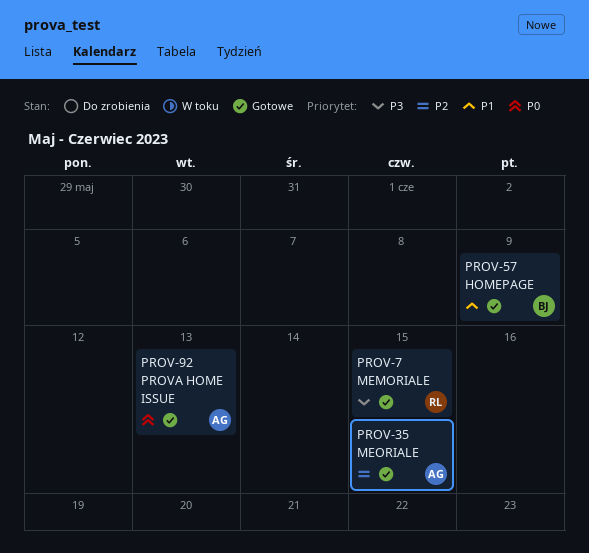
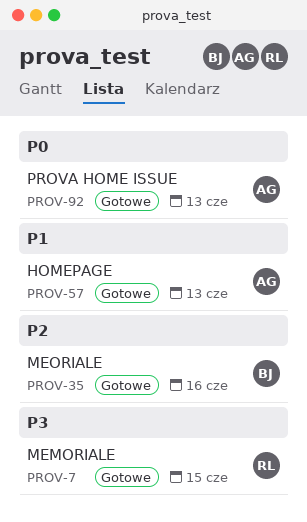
PROV-35, owner: AG -> BJ
PROV-35, due: Jun 15 -> Jun 16
PROV-57, owner: BJ -> AG
PROV-57, due: Jun 9 -> Jun 13

